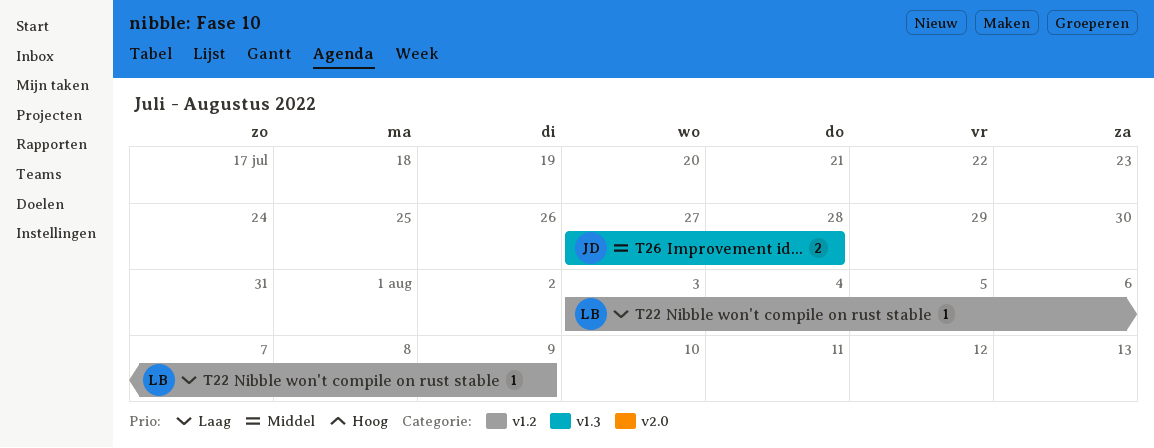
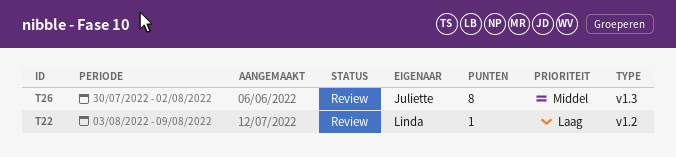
T26, estimate: 2 -> 8
T26, start: Jul 27 -> Jul 30
T26, due: Jul 28 -> Aug 2

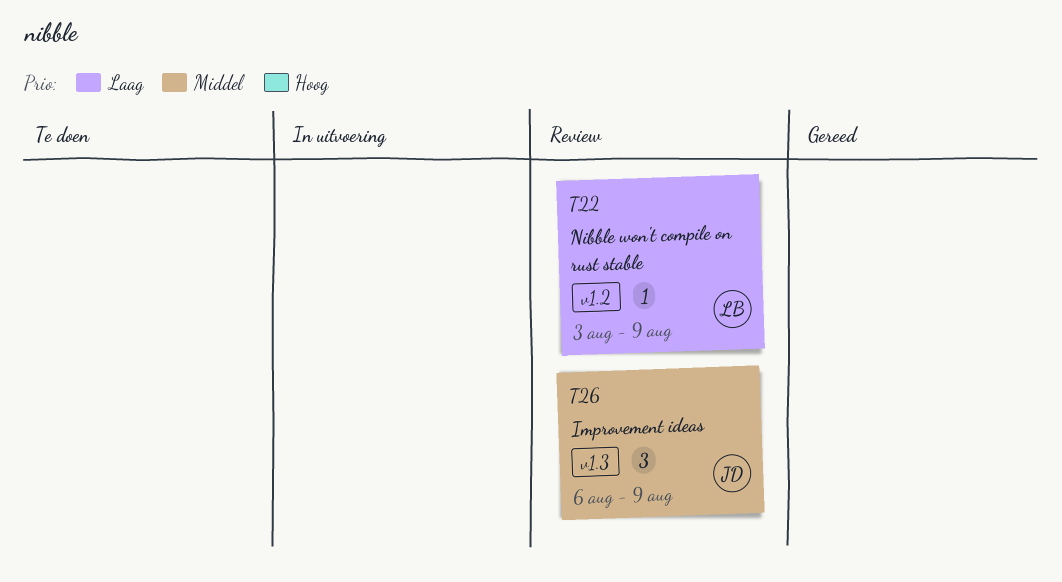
T26, estimate: 8 -> 3
T26, start: Jul 30 -> Aug 6
T26, due: Aug 2 -> Aug 9

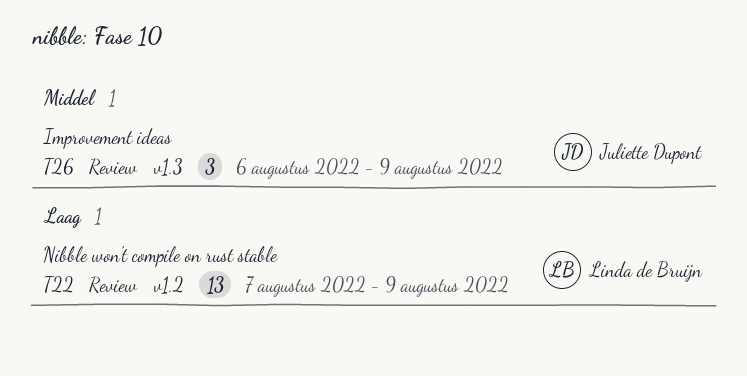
T22, estimate: 1 -> 13
T22, start: Aug 3 -> Aug 7

